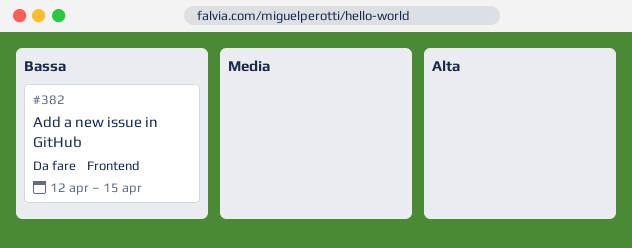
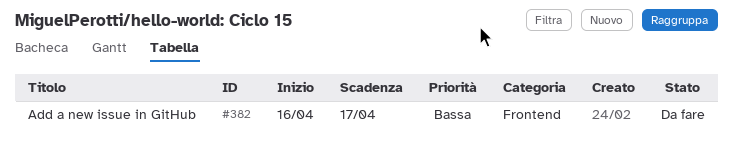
#382, start: Apr 12 -> Apr 16
#382, due: Apr 15 -> Apr 17

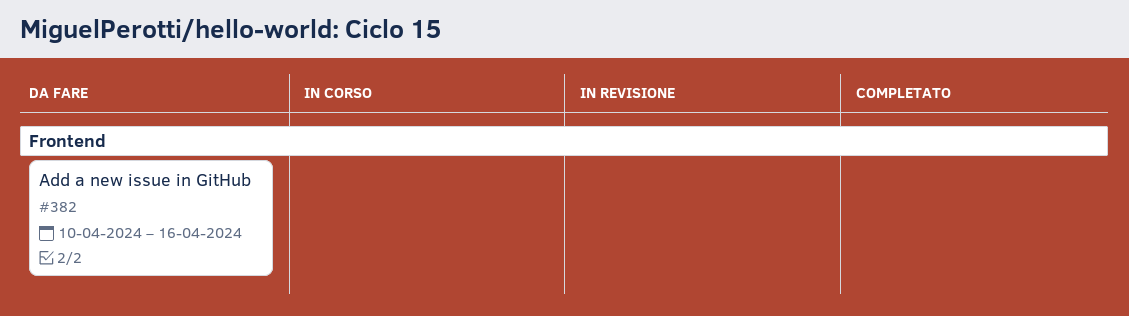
#382, start: Apr 16 -> Apr 10
#382, due: Apr 17 -> Apr 16

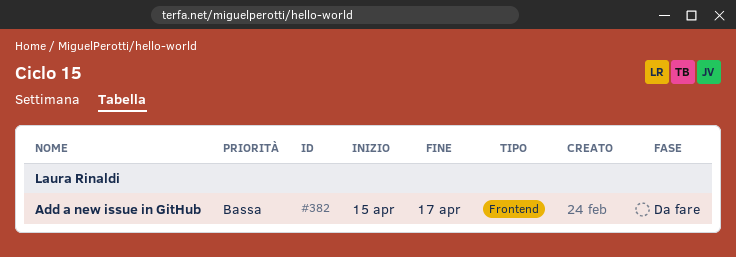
#382, start: Apr 10 -> Apr 15
#382, due: Apr 16 -> Apr 17

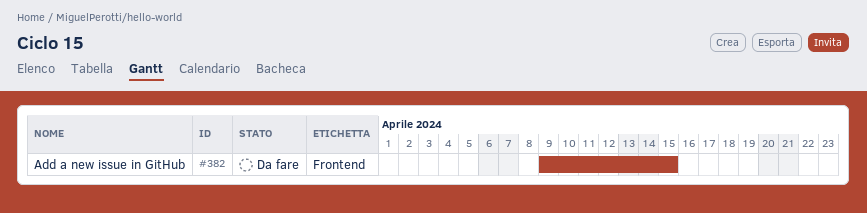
#382, start: Apr 15 -> Apr 9
#382, due: Apr 17 -> Apr 15

